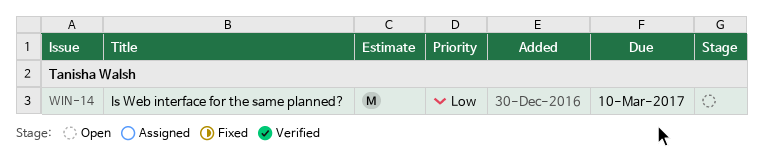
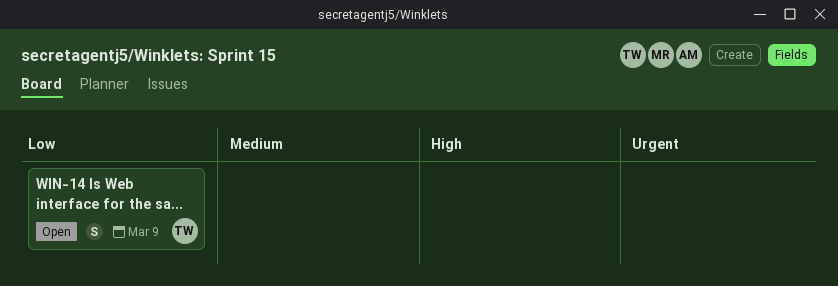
WIN-14, estimate: M -> S
WIN-14, due: Mar 10 -> Mar 9

